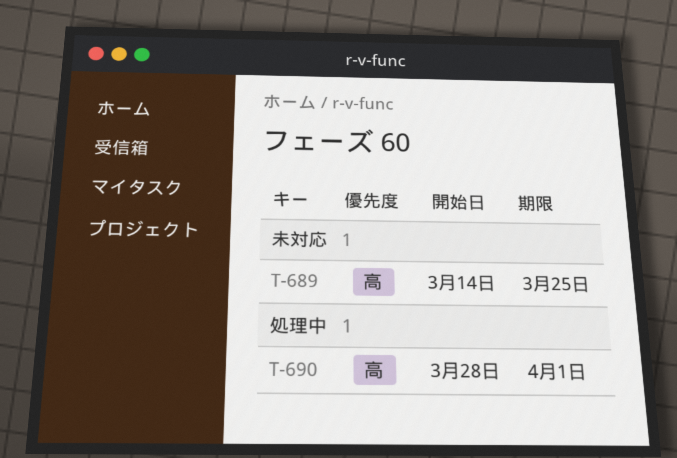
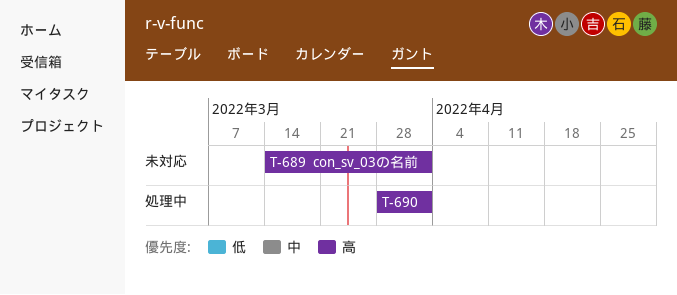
T-689, due: Mar 25 -> Apr 1

